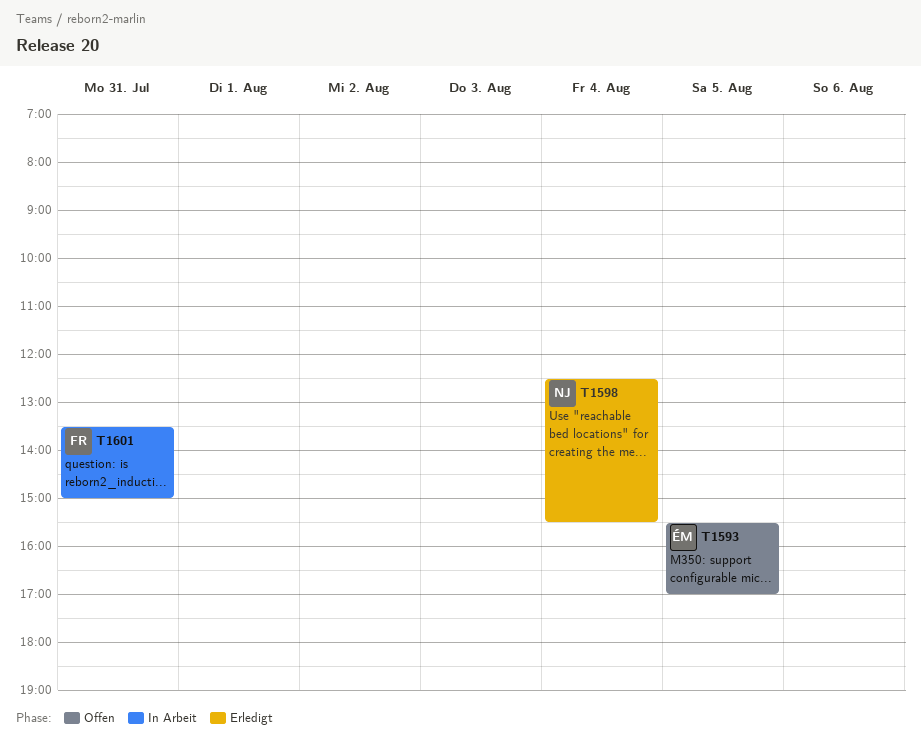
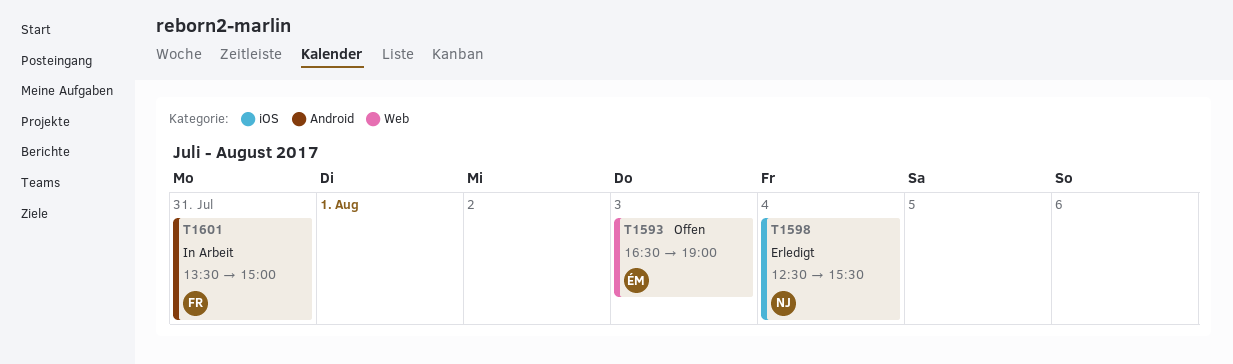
T1593, day: Aug 5 -> Aug 3
T1593, begins: 15:30 -> 16:30
T1593, ends: 17:00 -> 19:00

